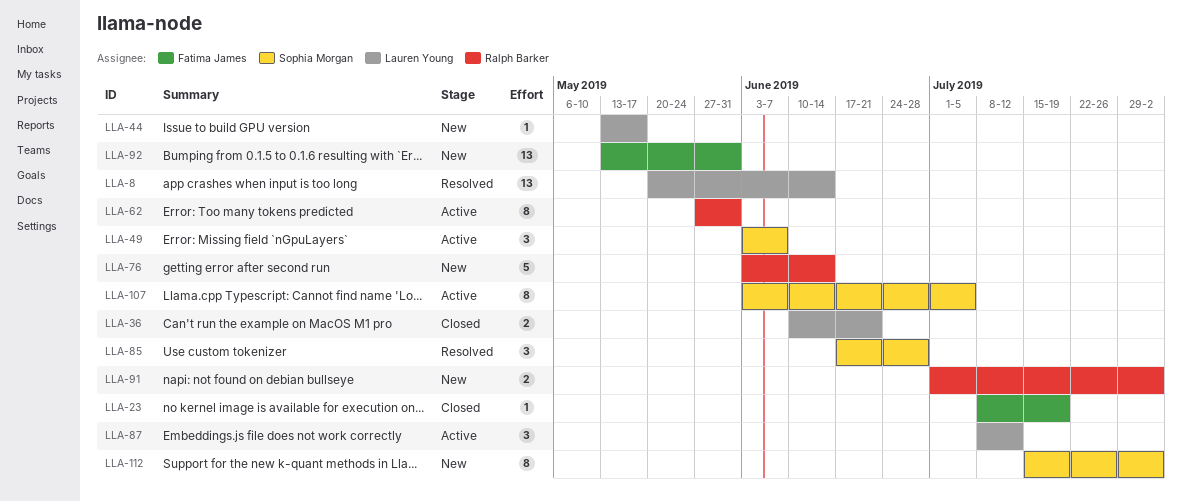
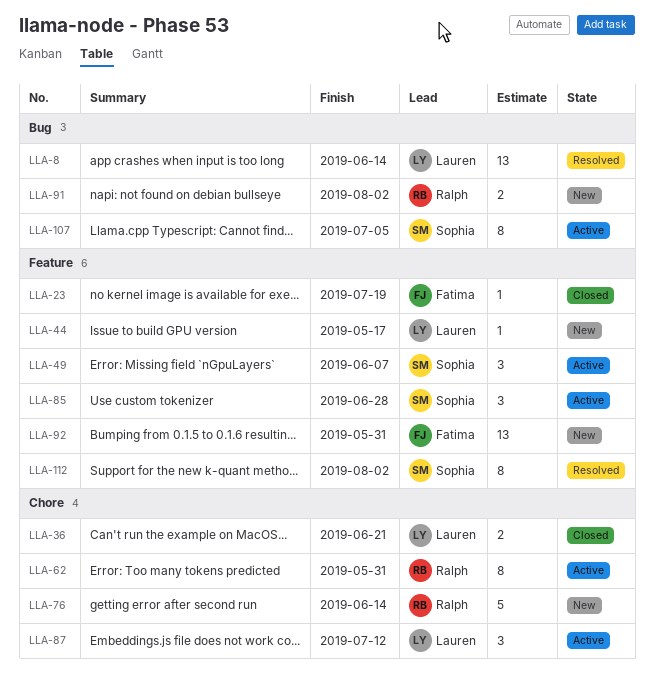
LLA-85, status: Resolved -> Active
LLA-112, status: New -> Resolved

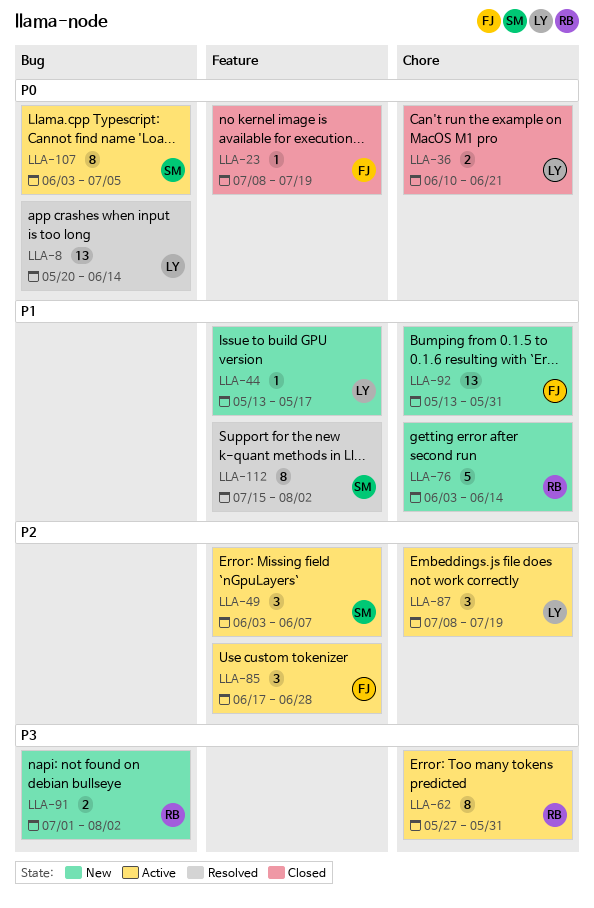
LLA-85, owner: Sophia -> Fatima
LLA-87, due: Jul 12 -> Jul 19
LLA-92, label: Feature -> Chore

